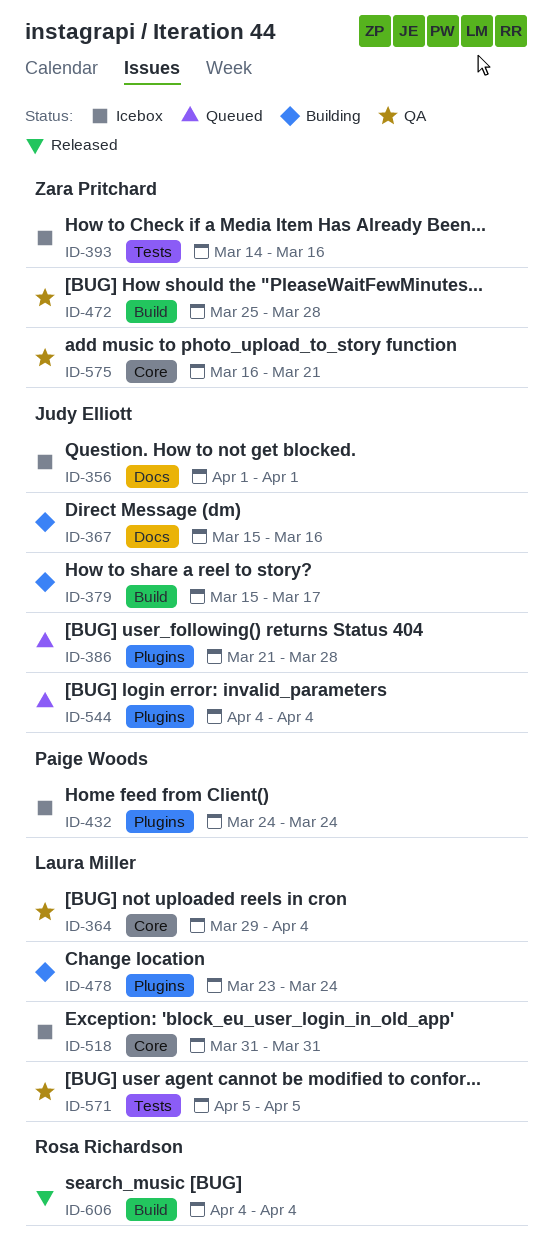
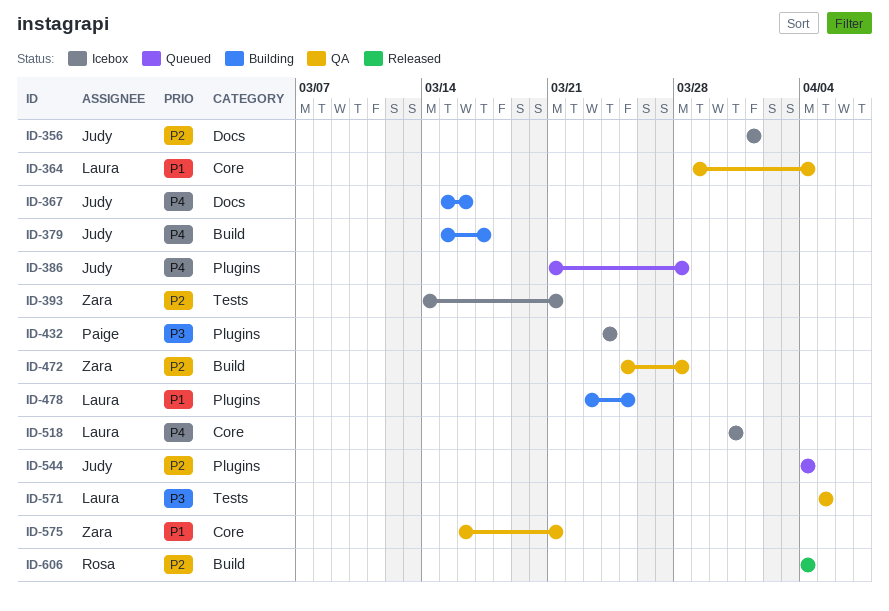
ID-393, due: Mar 16 -> Mar 21
ID-478, due: Mar 24 -> Mar 25

